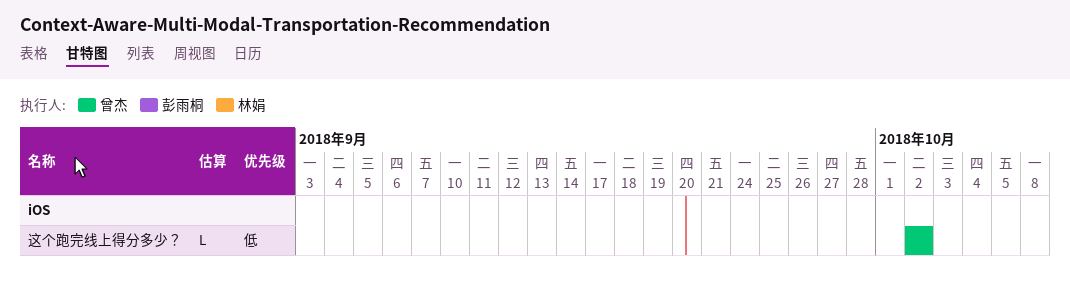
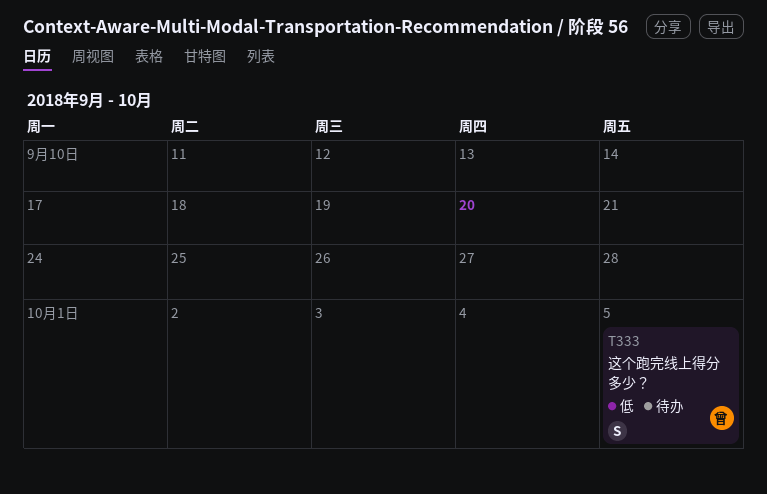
这个跑完线上得分多少？, estimate: L -> S
这个跑完线上得分多少？, due: Oct 2 -> Oct 5

